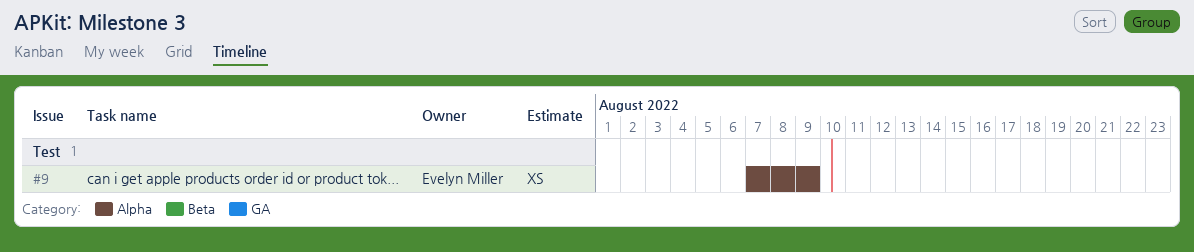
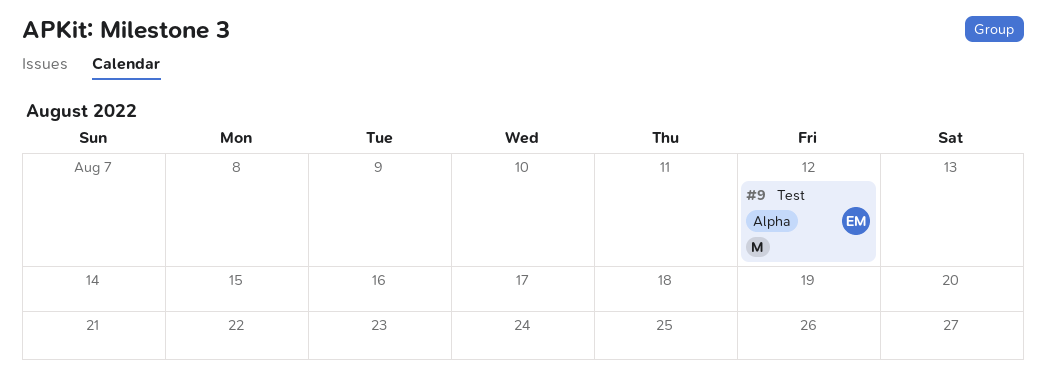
#9, estimate: XS -> M
#9, due: Aug 9 -> Aug 12

